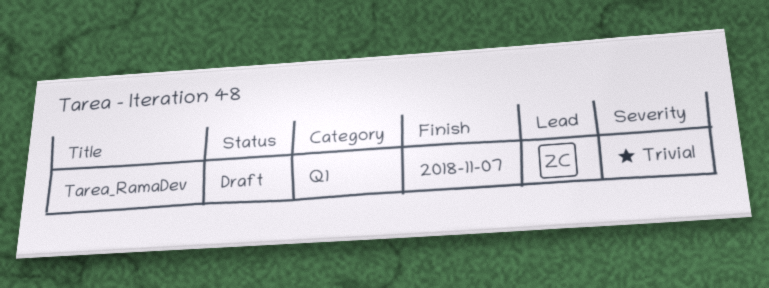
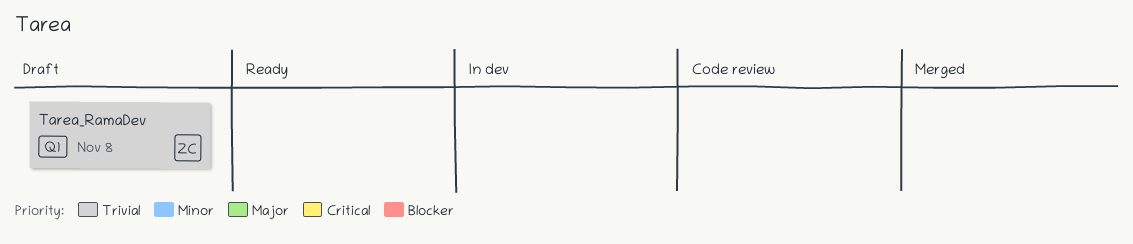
Tarea_RamaDev, due: Nov 7 -> Nov 8

